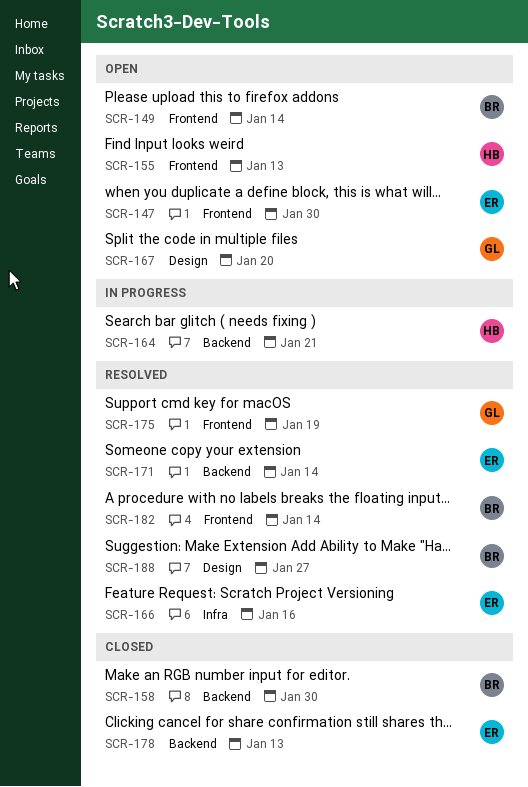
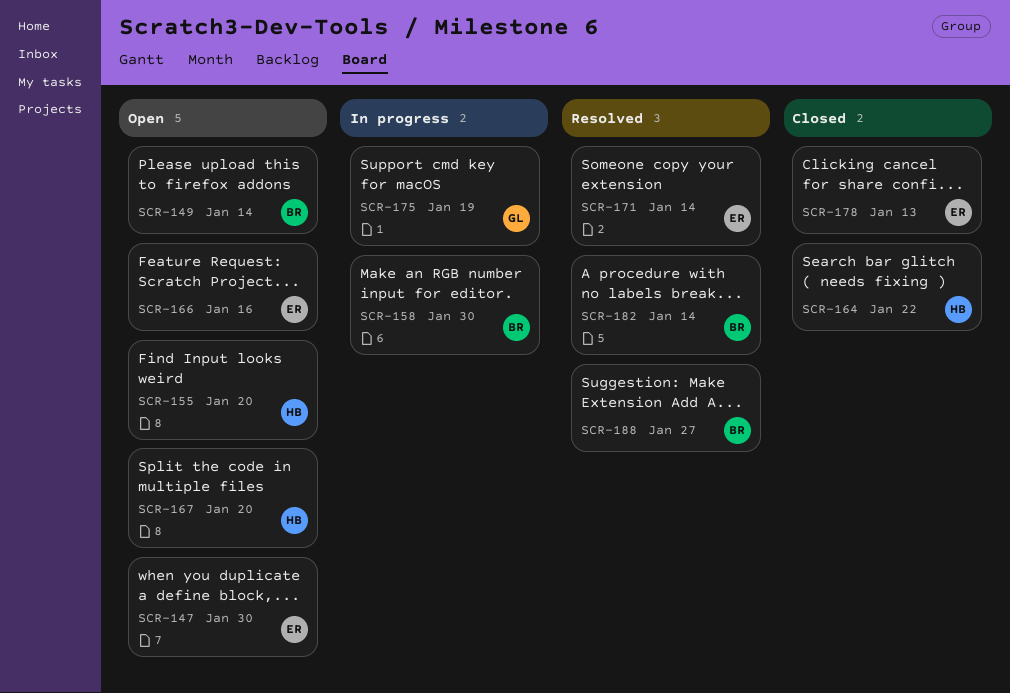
SCR-155, due: Jan 13 -> Jan 20
SCR-158, status: Closed -> In progress
SCR-164, status: In progress -> Closed
SCR-164, due: Jan 21 -> Jan 22
SCR-166, status: Resolved -> Open
SCR-167, owner: GL -> HB
SCR-175, status: Resolved -> In progress

